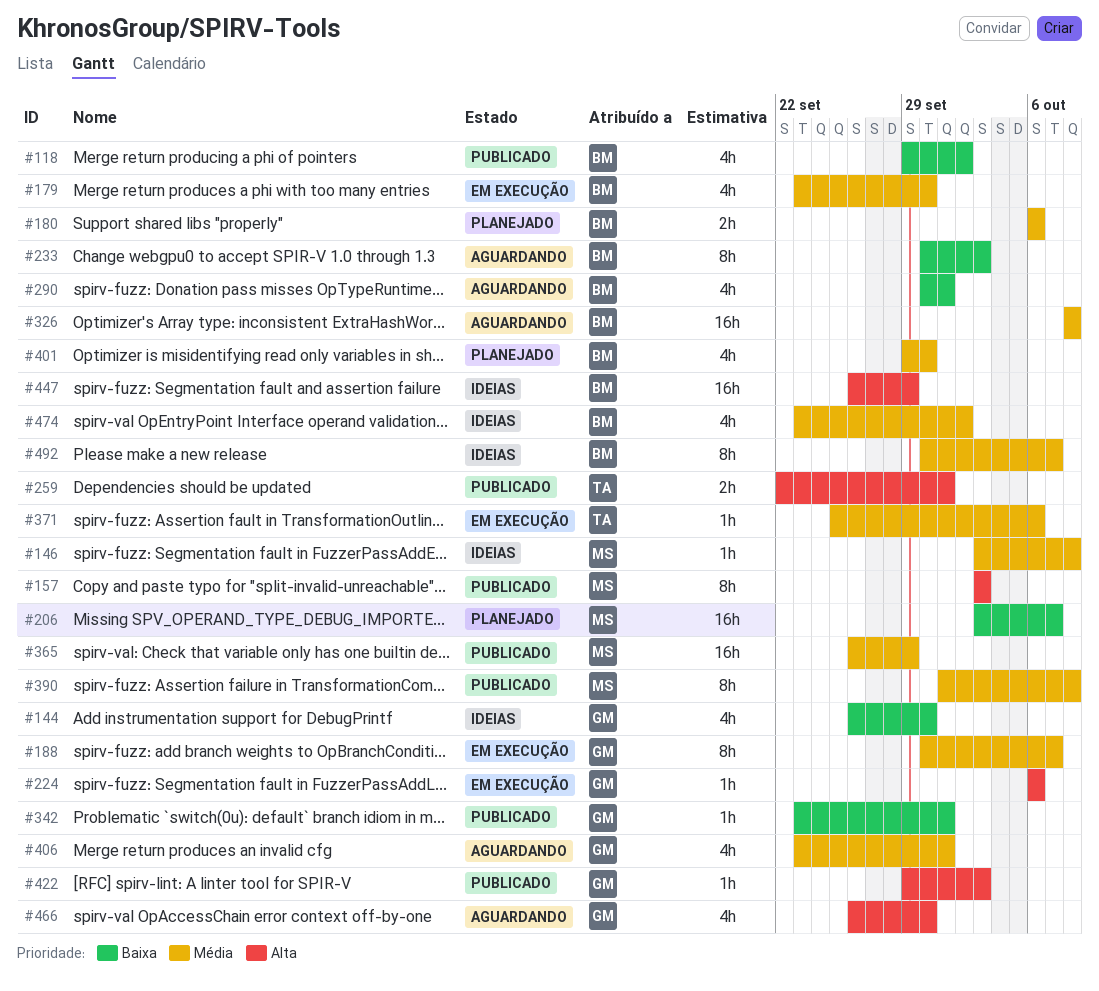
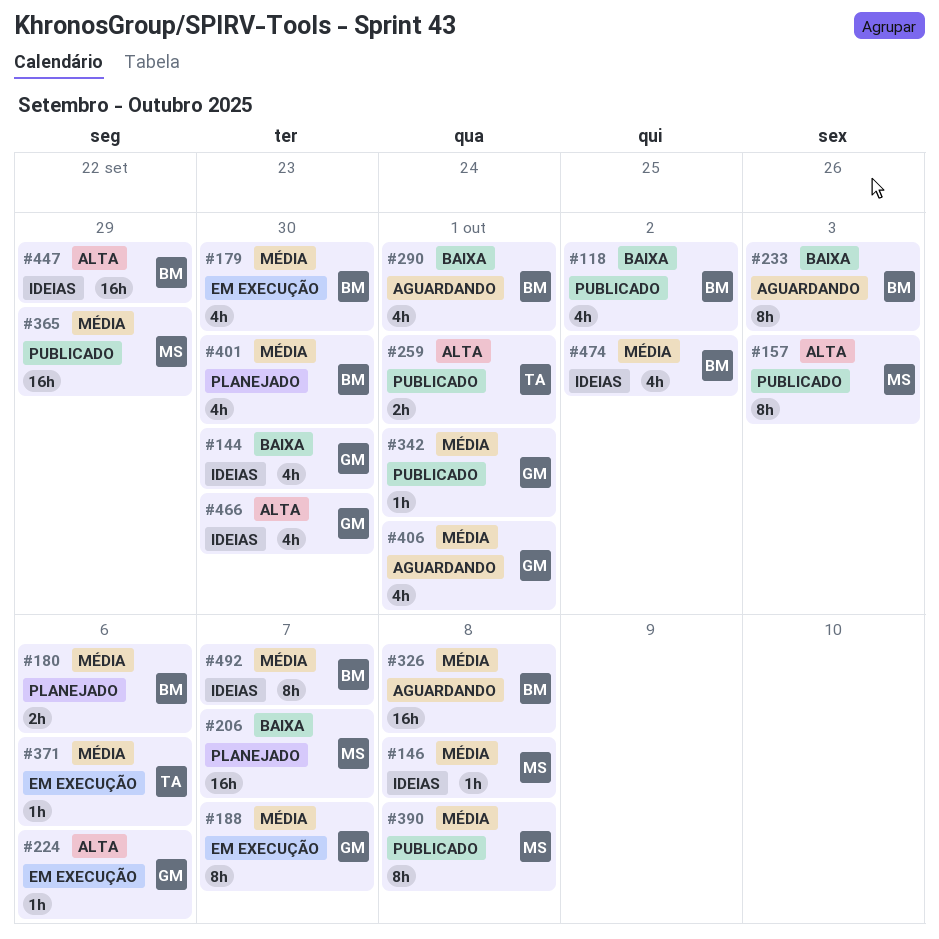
#342, priority: Baixa -> Média
#422: present -> none
#466, status: Aguardando -> Ideias

